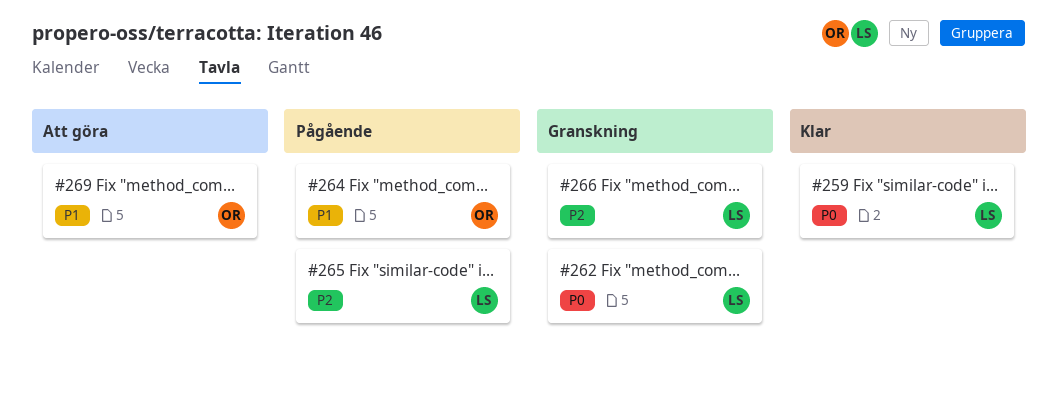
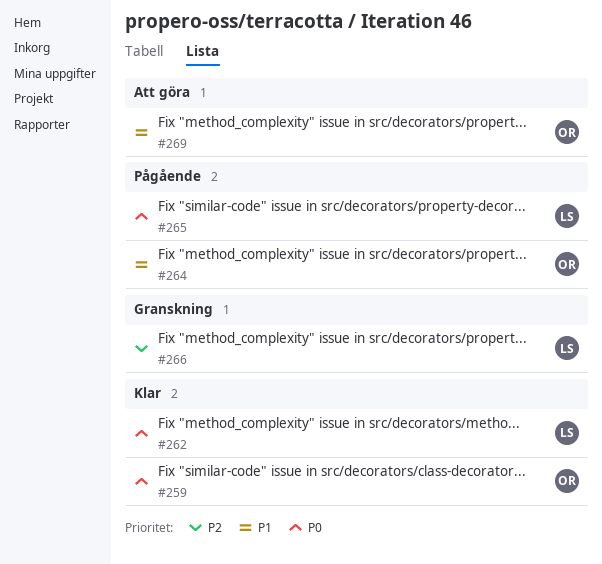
#259, owner: LS -> OR
#262, status: Granskning -> Klar
#265, priority: P2 -> P0

